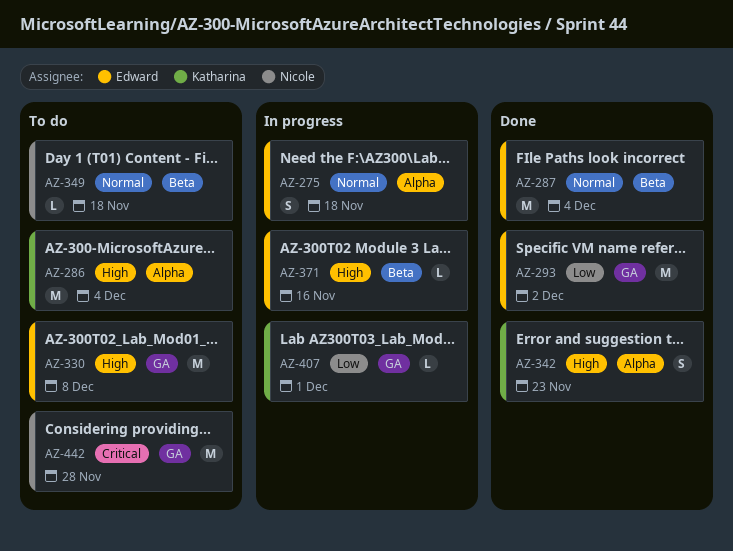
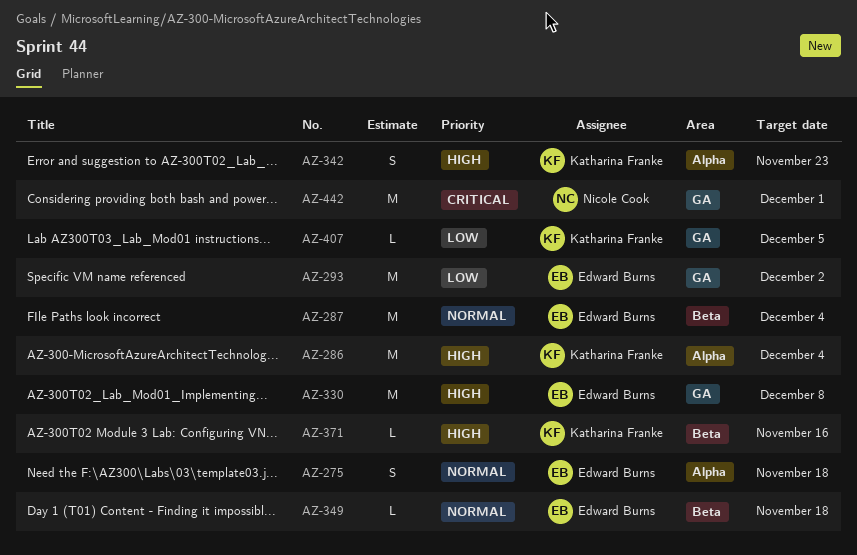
AZ-349, owner: Nicole Cook -> Edward Burns
AZ-371, owner: Edward Burns -> Katharina Franke
AZ-407, due: Dec 1 -> Dec 5
AZ-442, due: Nov 28 -> Dec 1

